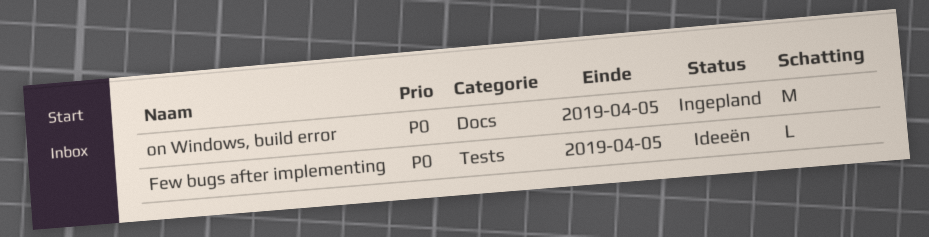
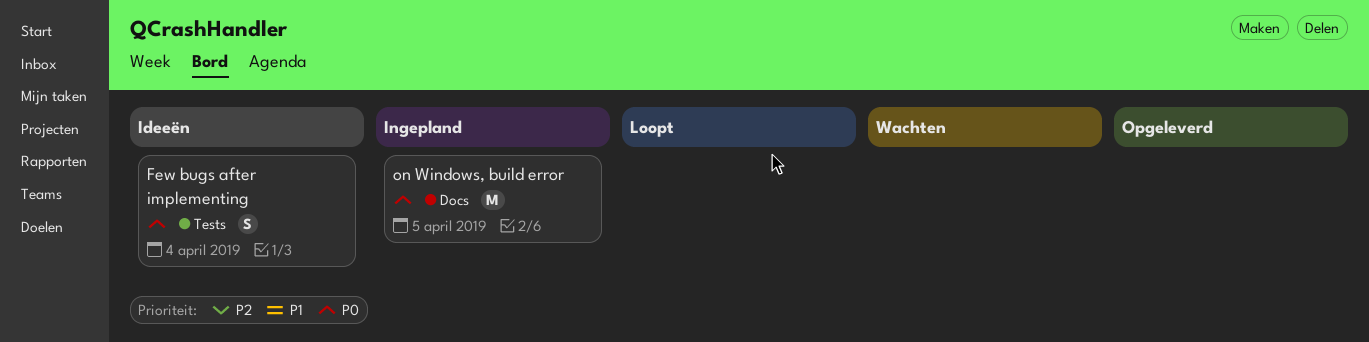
Few bugs after implementing, estimate: L -> S
Few bugs after implementing, due: Apr 5 -> Apr 4

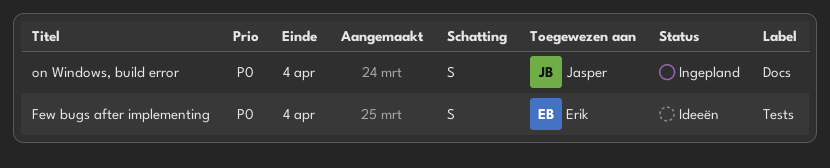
on Windows, build error, estimate: M -> S
on Windows, build error, due: Apr 5 -> Apr 4

